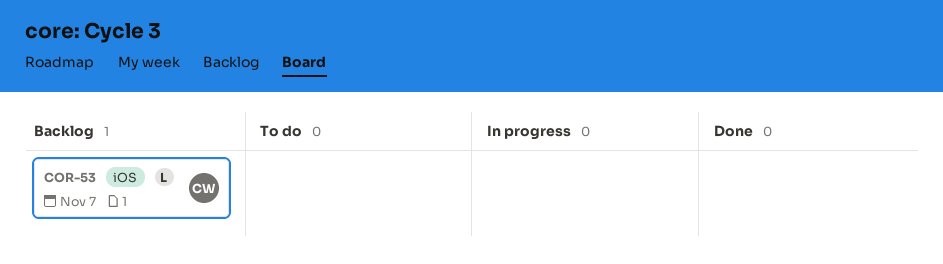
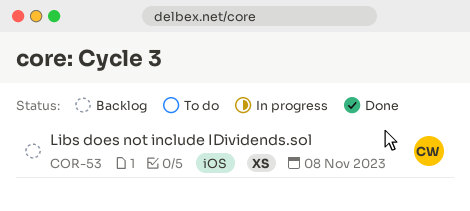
COR-53, estimate: L -> XS
COR-53, due: Nov 7 -> Nov 8

